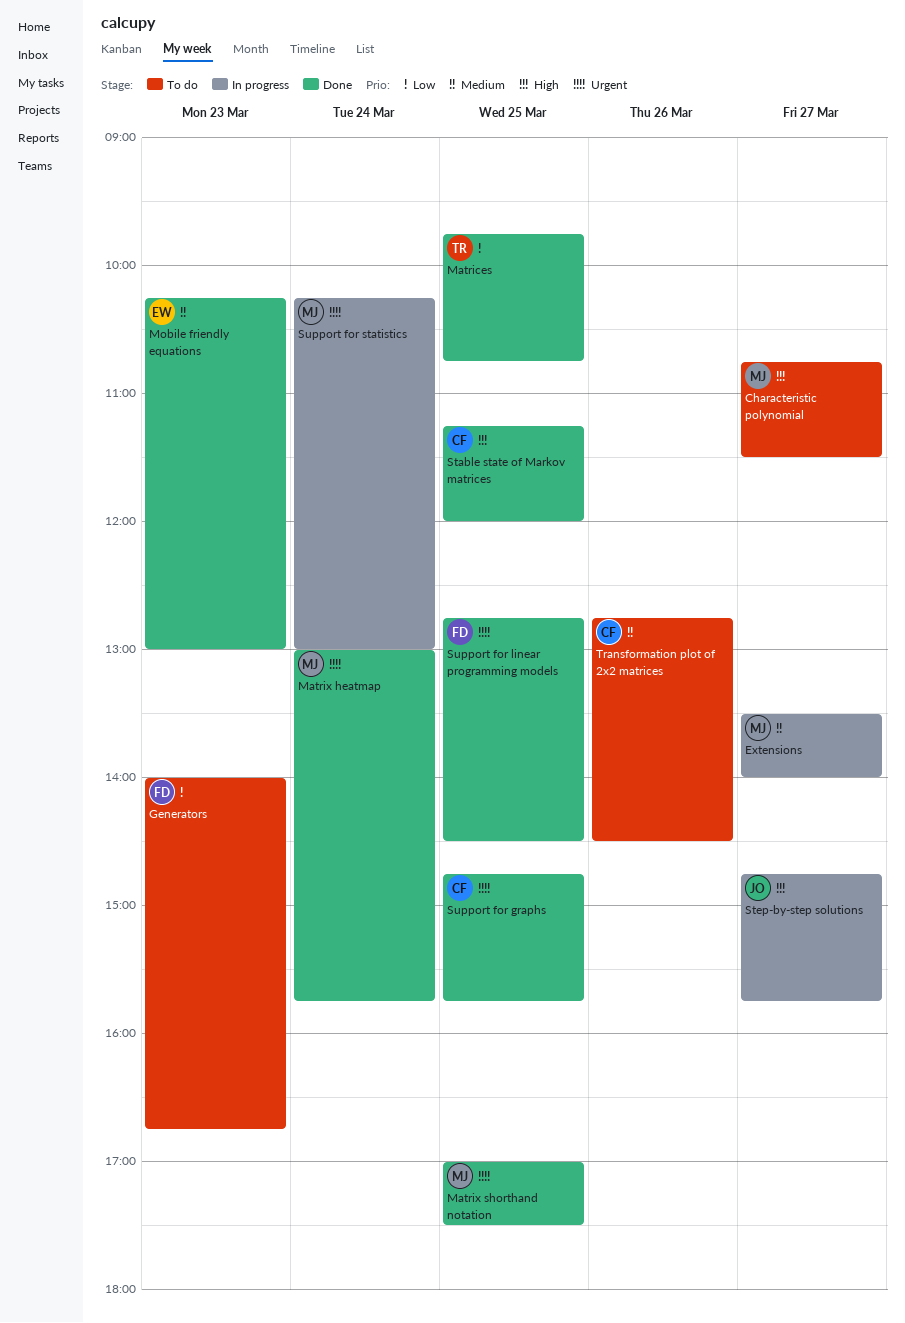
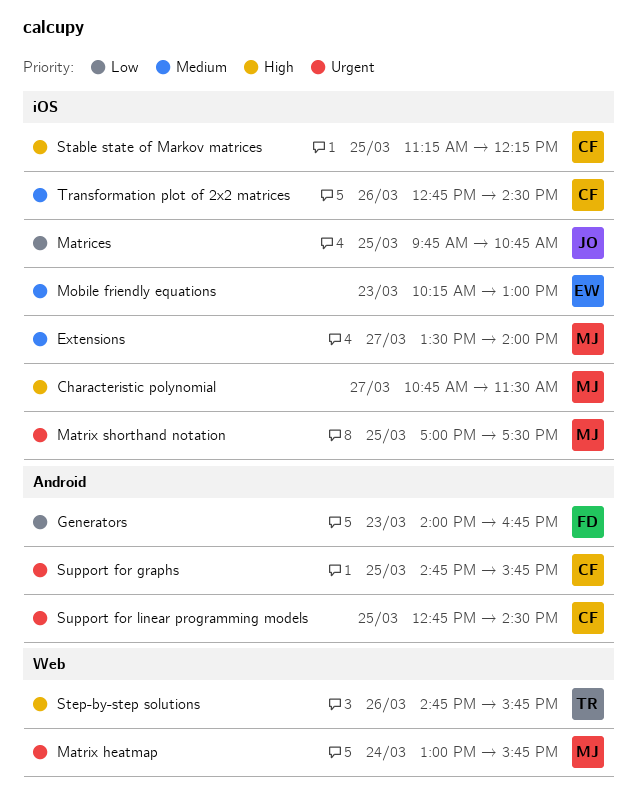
Matrices, owner: TR -> JO
Stable state of Markov matrices, ends: 12:00 -> 12:15
Step-by-step solutions, owner: JO -> TR
Step-by-step solutions, day: Mar 27 -> Mar 26
Support for linear programming models, owner: FD -> CF
Support for statistics: present -> none

